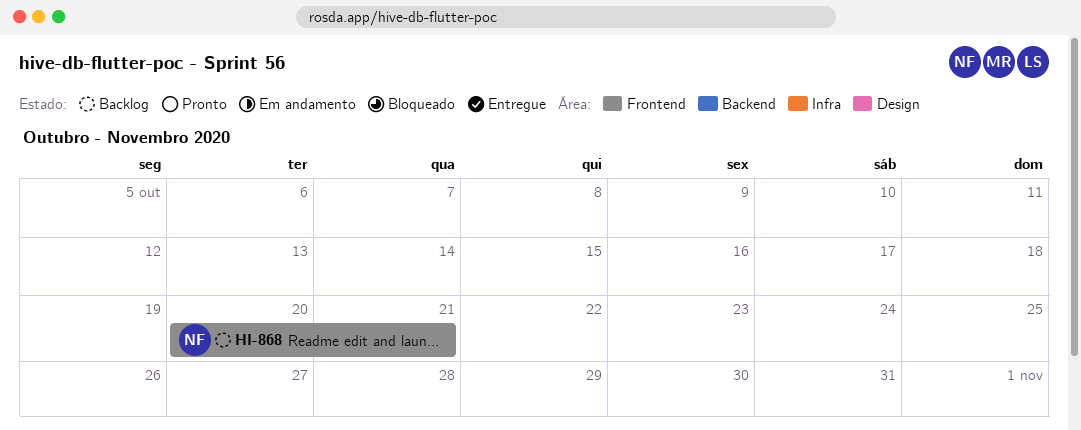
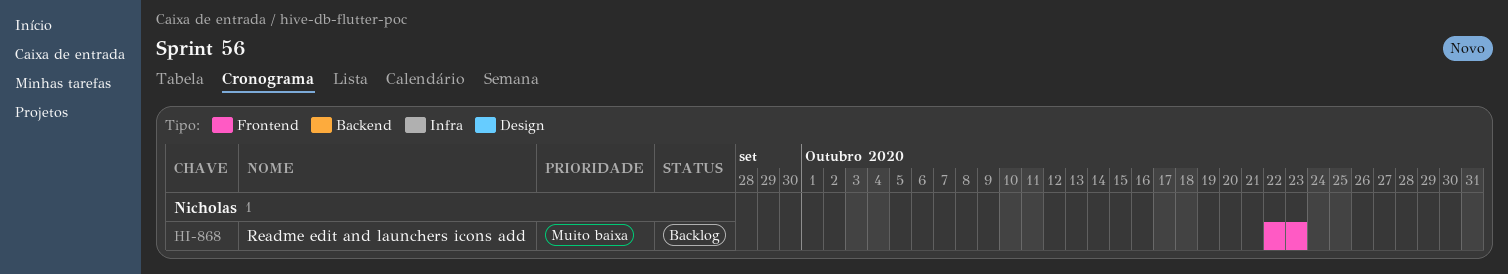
HI-868, start: Oct 20 -> Oct 22
HI-868, due: Oct 21 -> Oct 23

